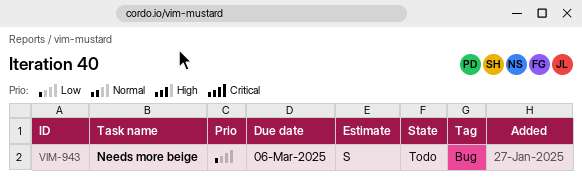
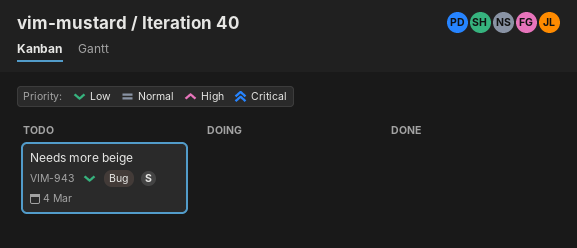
VIM-943, due: Mar 6 -> Mar 4

